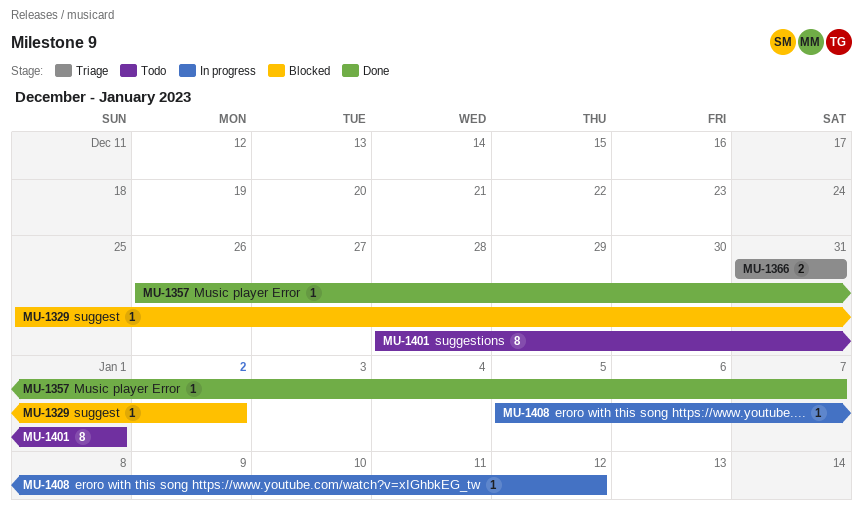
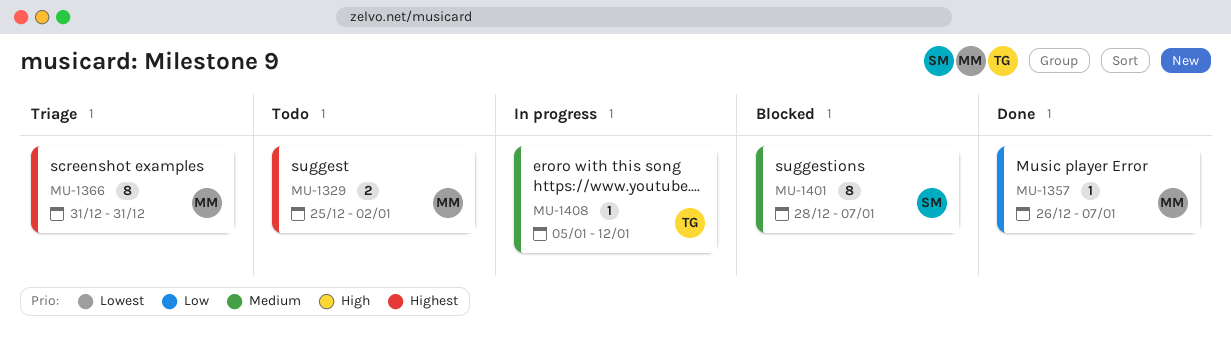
MU-1329, status: Blocked -> Todo
MU-1329, estimate: 1 -> 2
MU-1366, estimate: 2 -> 8
MU-1401, status: Todo -> Blocked
MU-1401, due: Jan 1 -> Jan 7

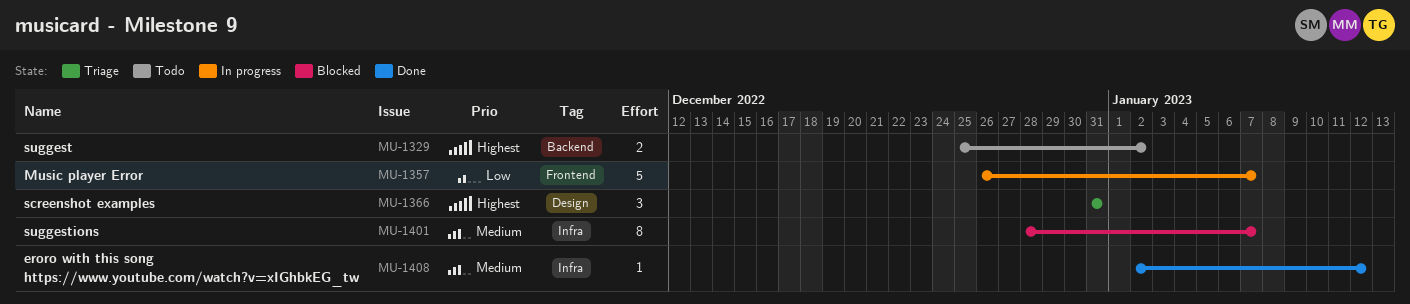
MU-1357, status: Done -> In progress
MU-1357, estimate: 1 -> 5
MU-1366, estimate: 8 -> 3
MU-1408, status: In progress -> Done
MU-1408, start: Jan 5 -> Jan 2

